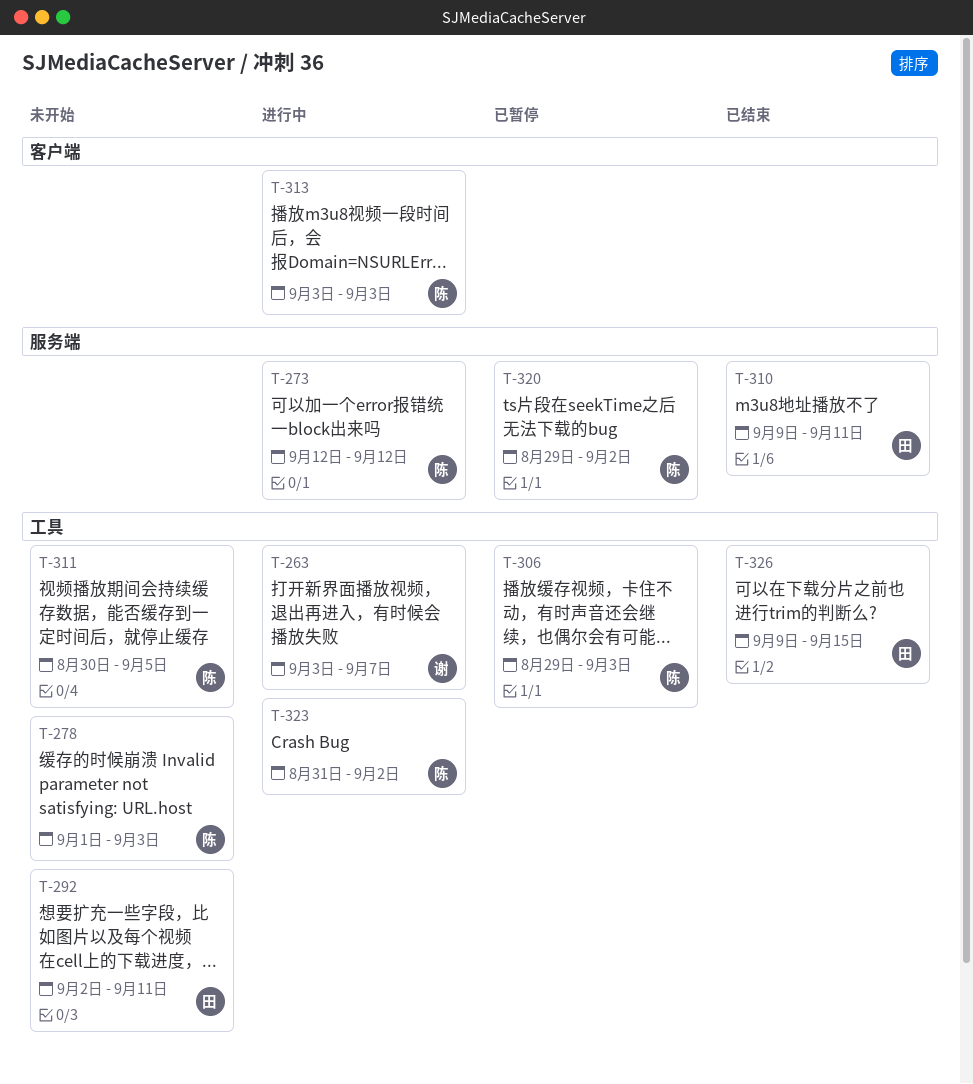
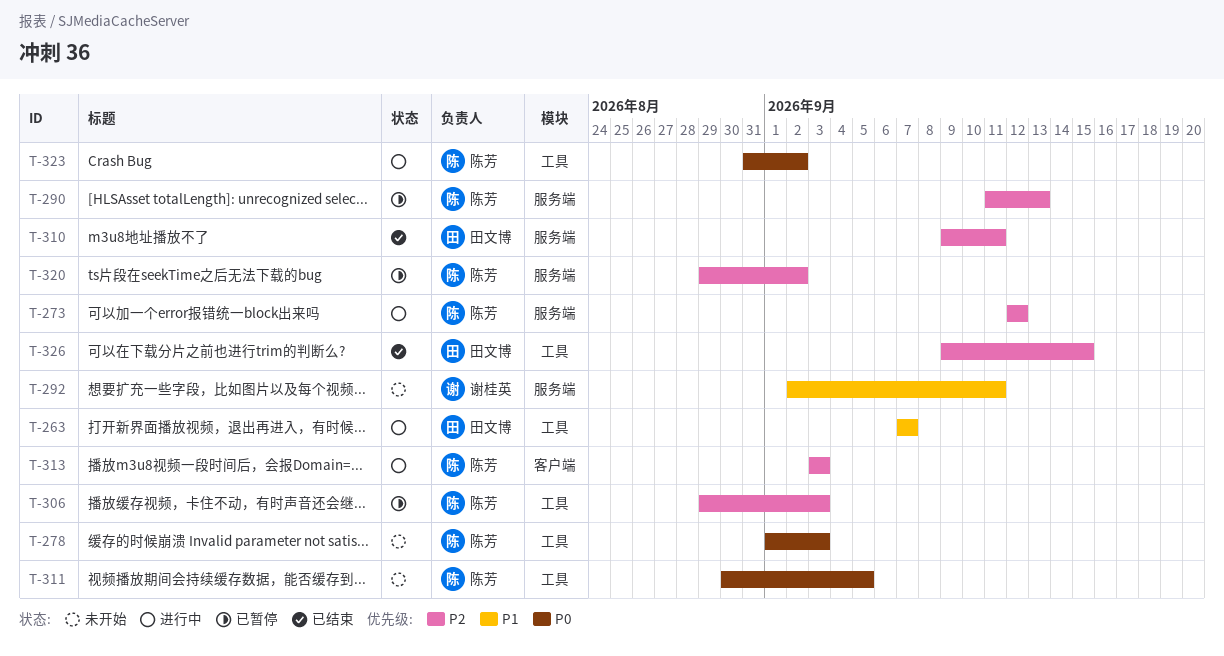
T-263, owner: 谢桂英 -> 田文博
T-263, start: Sep 3 -> Sep 7
T-290: none -> present
T-292, owner: 田文博 -> 谢桂英
T-292, label: 工具 -> 服务端

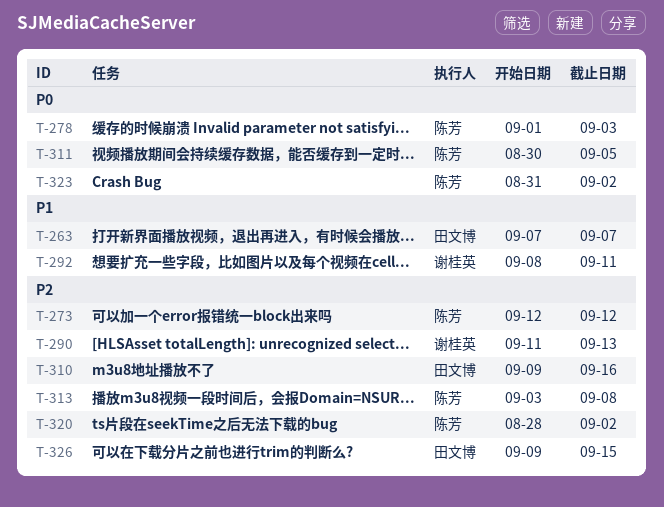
T-290, owner: 陈芳 -> 谢桂英
T-292, start: Sep 2 -> Sep 8
T-306: present -> none
T-310, due: Sep 11 -> Sep 16
T-313, due: Sep 3 -> Sep 8
T-320, start: Aug 29 -> Aug 28

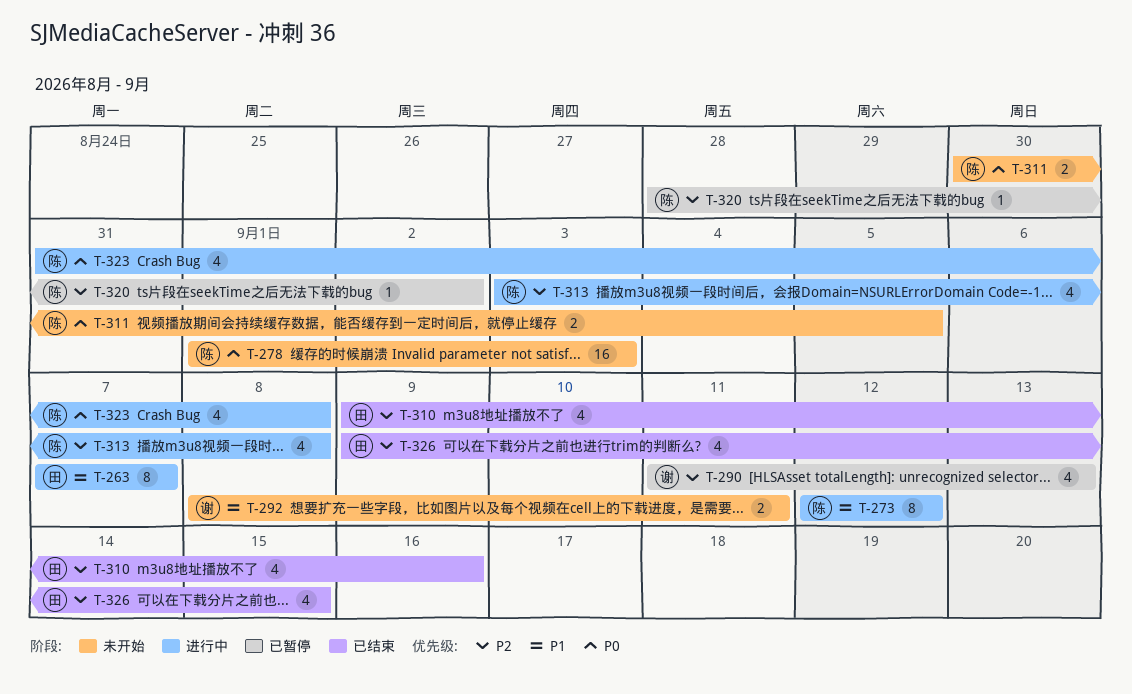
T-273, priority: P2 -> P1
T-323, due: Sep 2 -> Sep 8

